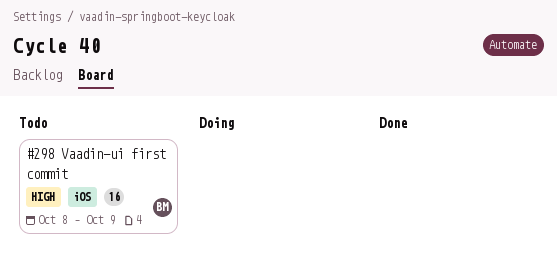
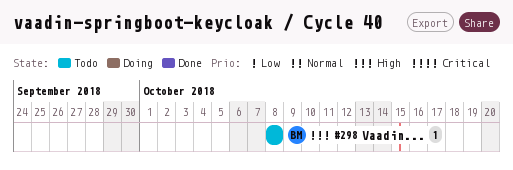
#298, estimate: 16 -> 1
#298, due: Oct 9 -> Oct 8

